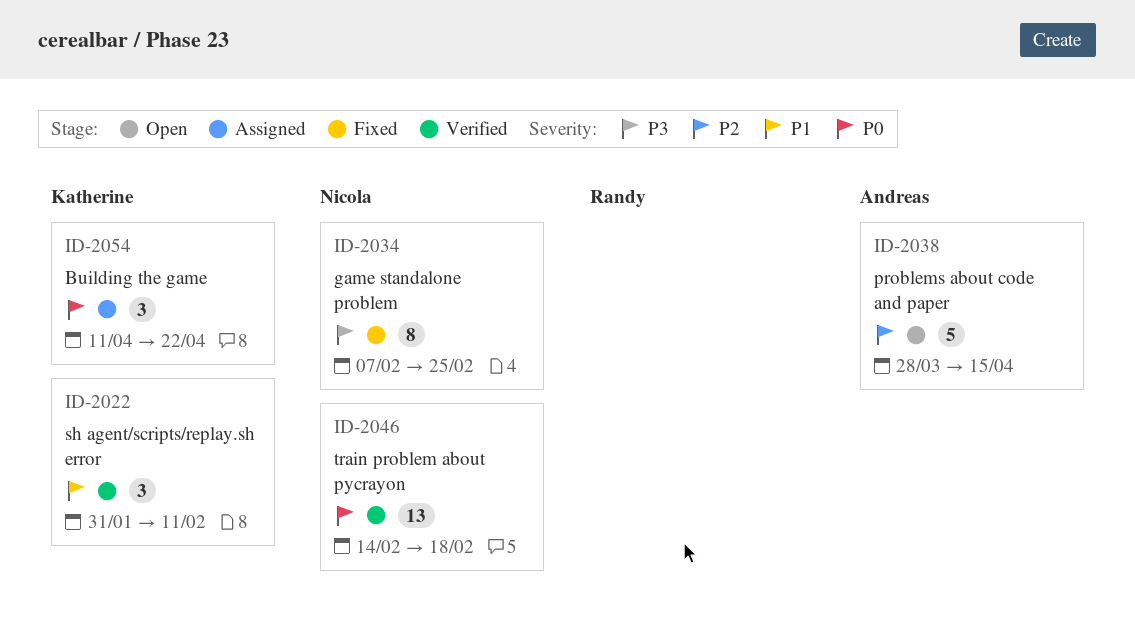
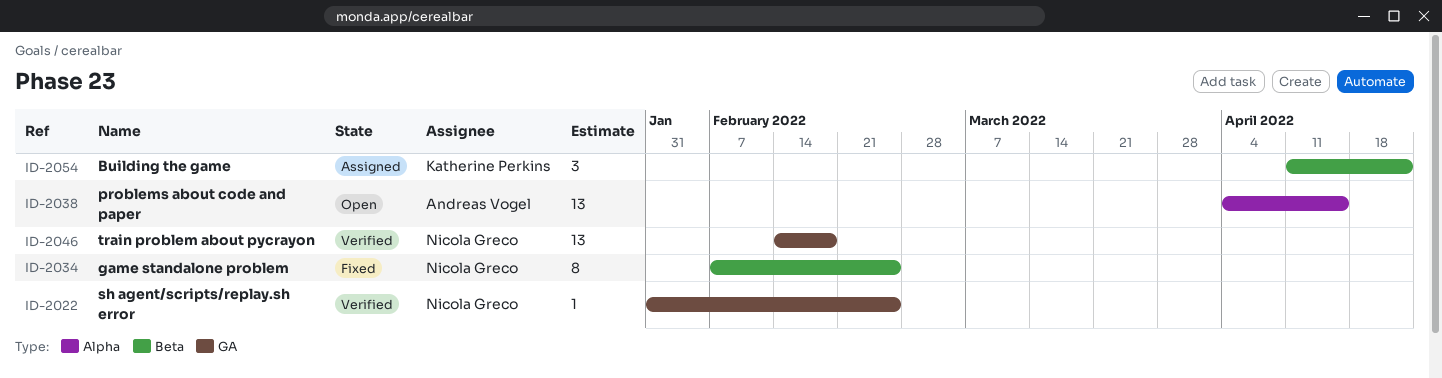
ID-2022, owner: Katherine Perkins -> Nicola Greco
ID-2022, estimate: 3 -> 1
ID-2022, due: Feb 11 -> Feb 25
ID-2038, estimate: 5 -> 13
ID-2038, start: Mar 28 -> Apr 4

